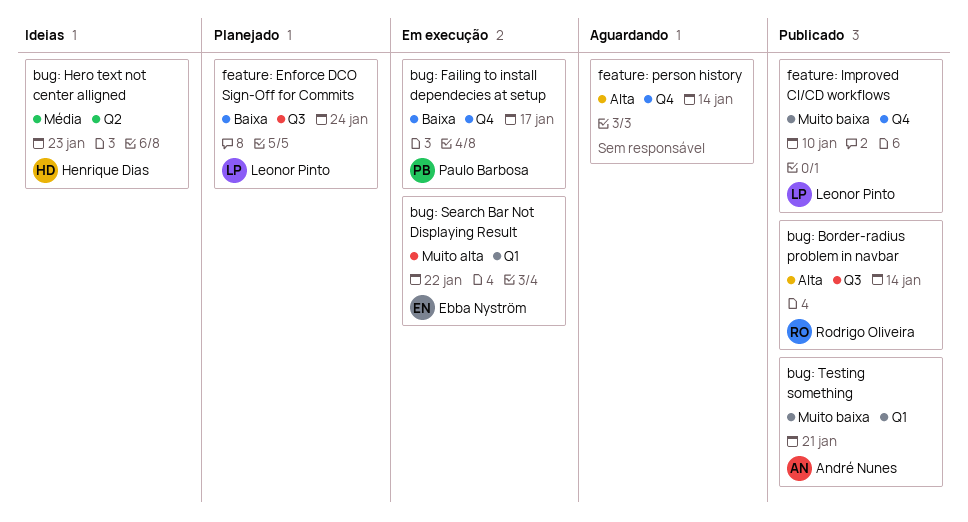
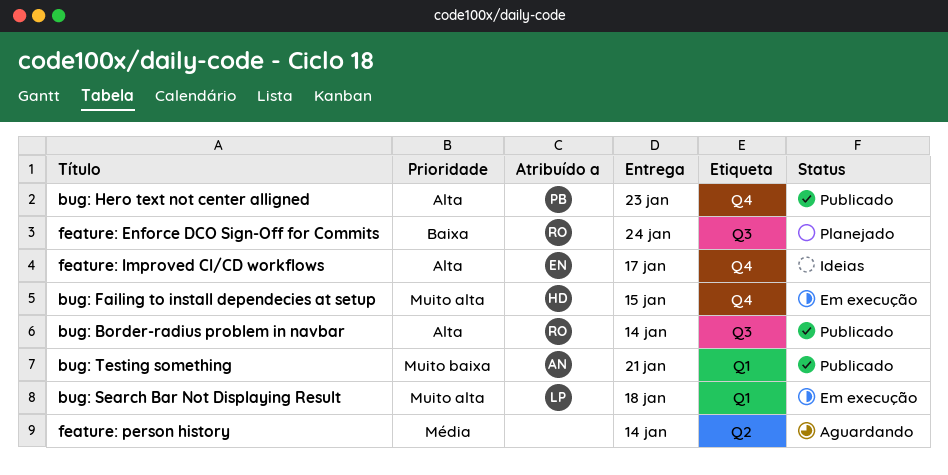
bug: Failing to install dependecies at setup, owner: Paulo Barbosa -> Henrique Dias
bug: Failing to install dependecies at setup, priority: Baixa -> Muito alta
bug: Failing to install dependecies at setup, due: Jan 17 -> Jan 15
bug: Hero text not center alligned, status: Ideias -> Publicado
bug: Hero text not center alligned, owner: Henrique Dias -> Paulo Barbosa
bug: Hero text not center alligned, priority: Média -> Alta
bug: Hero text not center alligned, label: Q2 -> Q4
bug: Search Bar Not Displaying Result, owner: Ebba Nyström -> Leonor Pinto
bug: Search Bar Not Displaying Result, due: Jan 22 -> Jan 18
feature: Enforce DCO Sign-Off for Commits, owner: Leonor Pinto -> Rodrigo Oliveira
feature: Improved CI/CD workflows, status: Publicado -> Ideias
feature: Improved CI/CD workflows, owner: Leonor Pinto -> Ebba Nyström
feature: Improved CI/CD workflows, priority: Muito baixa -> Alta
feature: Improved CI/CD workflows, due: Jan 10 -> Jan 17
feature: person history, priority: Alta -> Média
feature: person history, label: Q4 -> Q2

